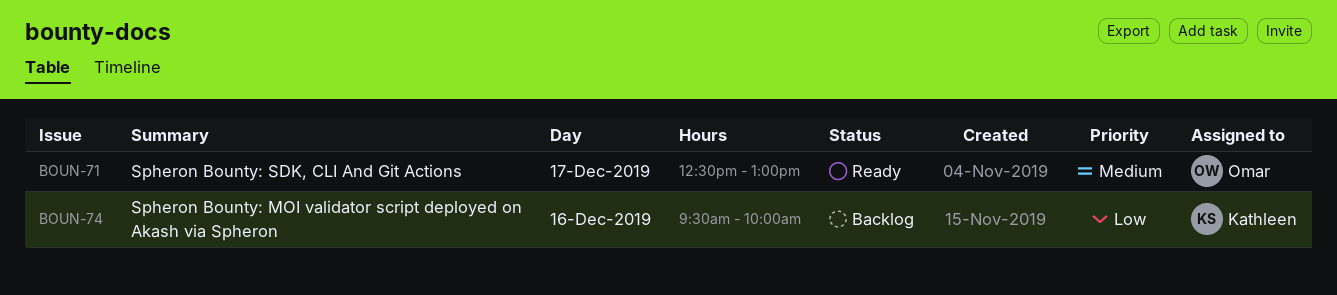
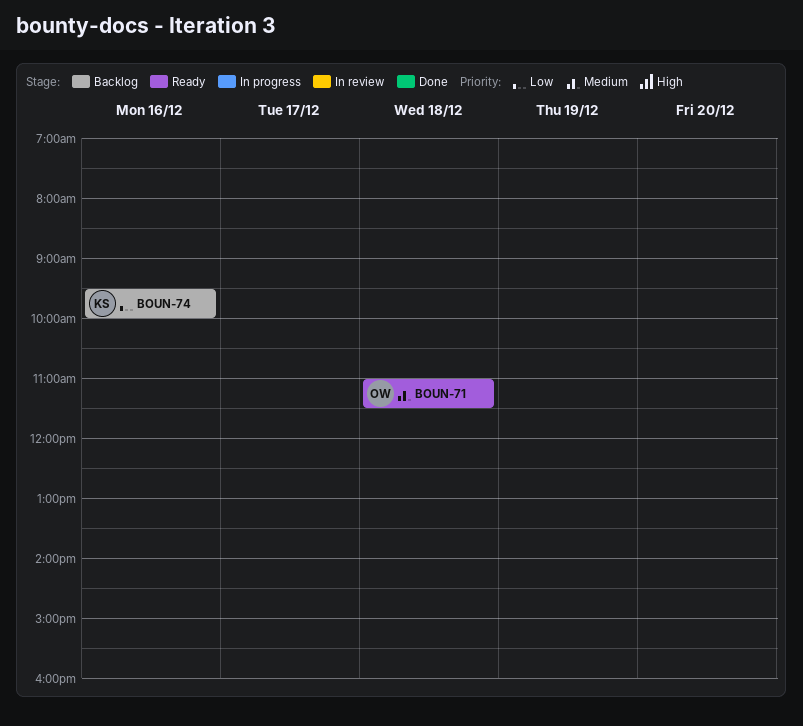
BOUN-71, day: Dec 17 -> Dec 18
BOUN-71, begins: 12:30 -> 11:00
BOUN-71, ends: 13:00 -> 11:30

